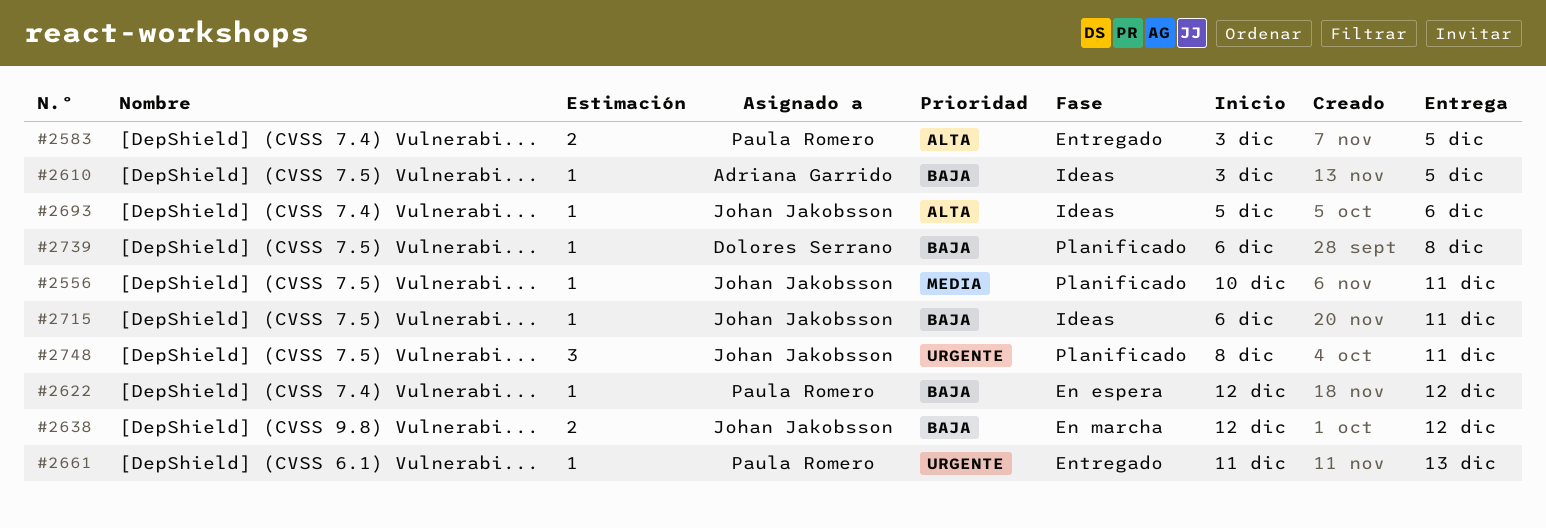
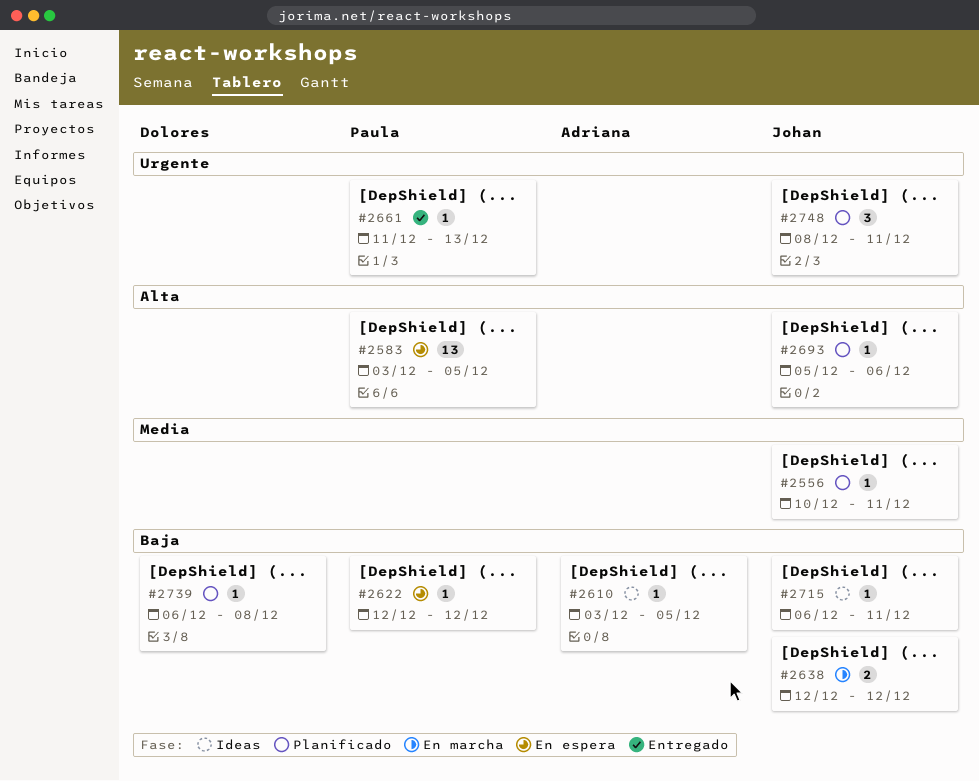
#2583, status: Entregado -> En espera
#2583, estimate: 2 -> 13
#2693, status: Ideas -> Planificado

